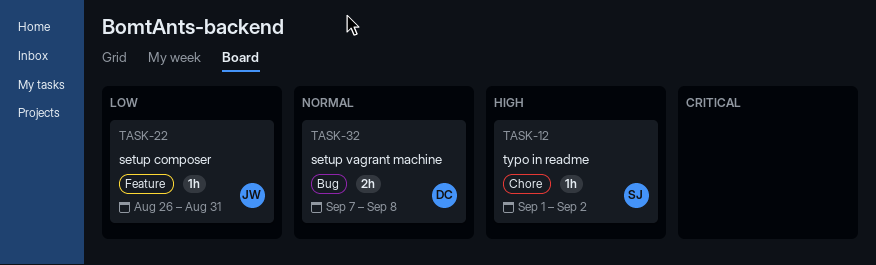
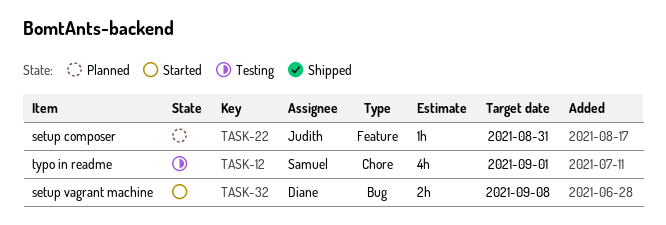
TASK-12, estimate: 1h -> 4h
TASK-12, due: Sep 2 -> Sep 1

